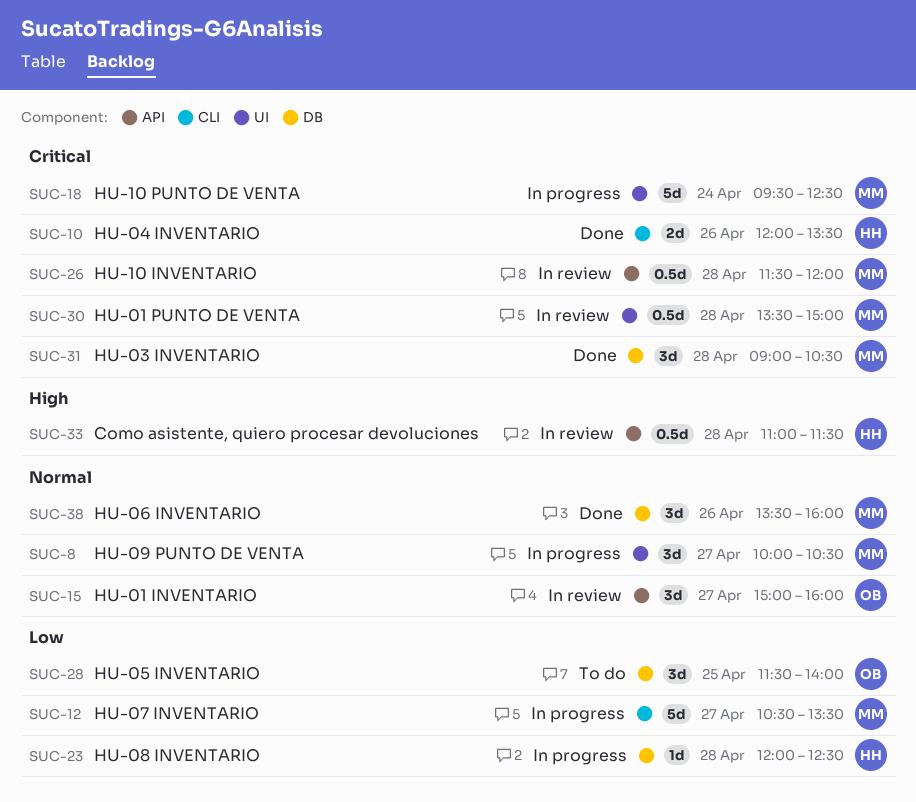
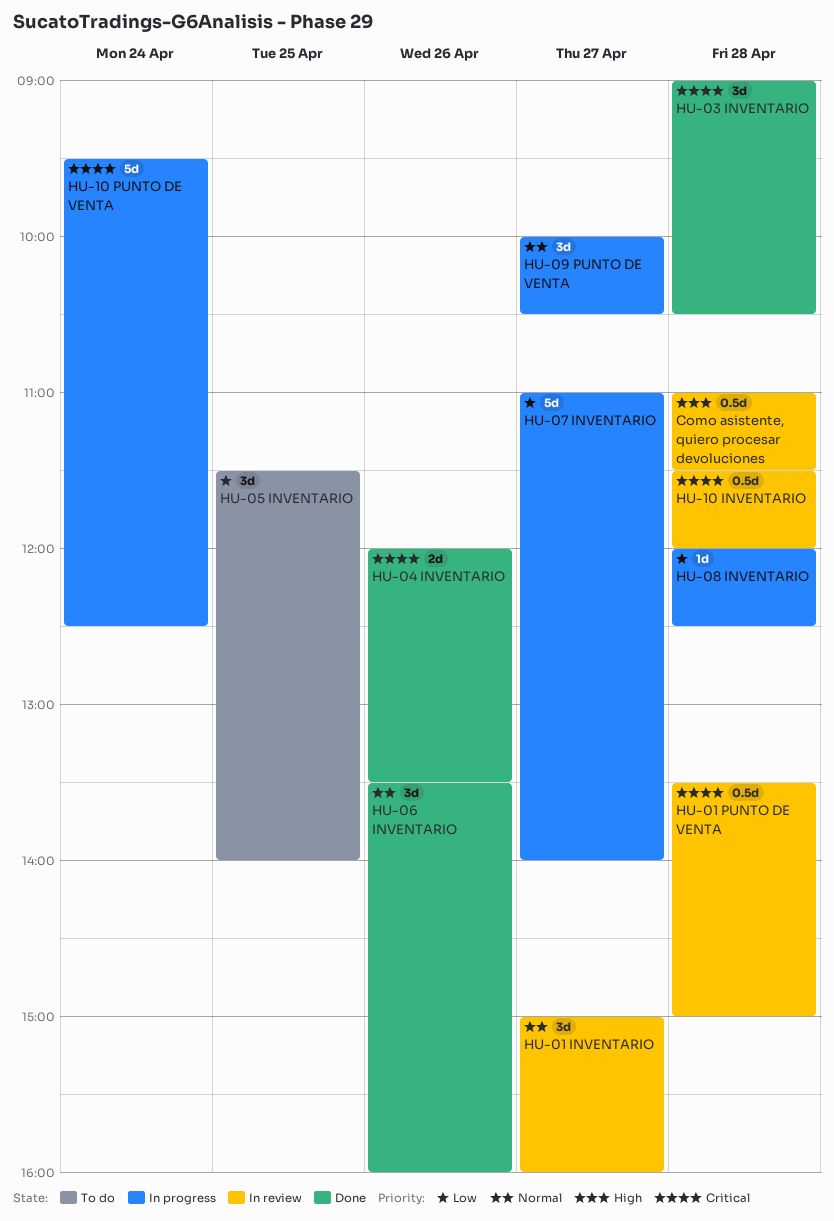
HU-07 INVENTARIO, begins: 10:30 -> 11:00
HU-07 INVENTARIO, ends: 13:30 -> 14:00

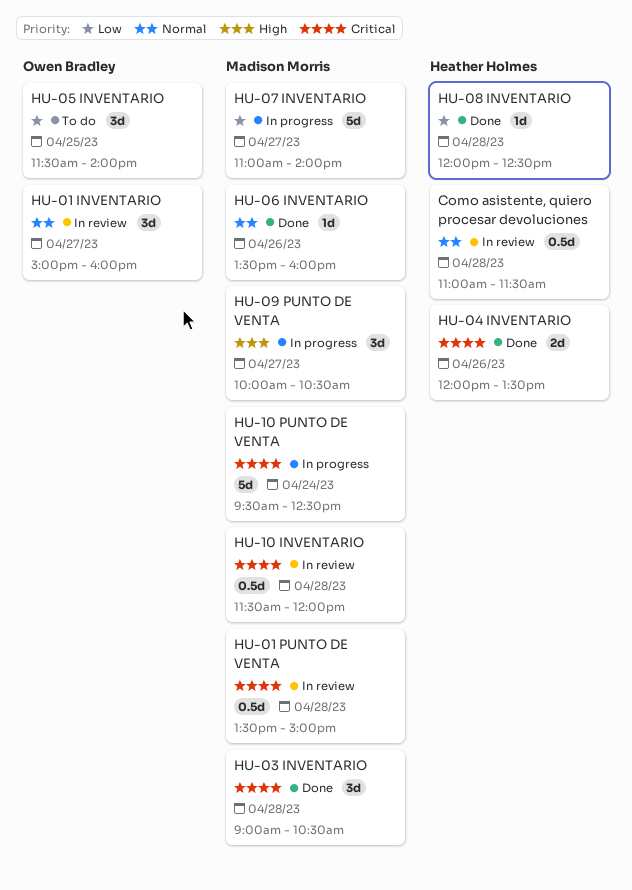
Como asistente, quiero procesar devoluciones, priority: High -> Normal
HU-06 INVENTARIO, estimate: 3d -> 1d
HU-08 INVENTARIO, status: In progress -> Done
HU-09 PUNTO DE VENTA, priority: Normal -> High

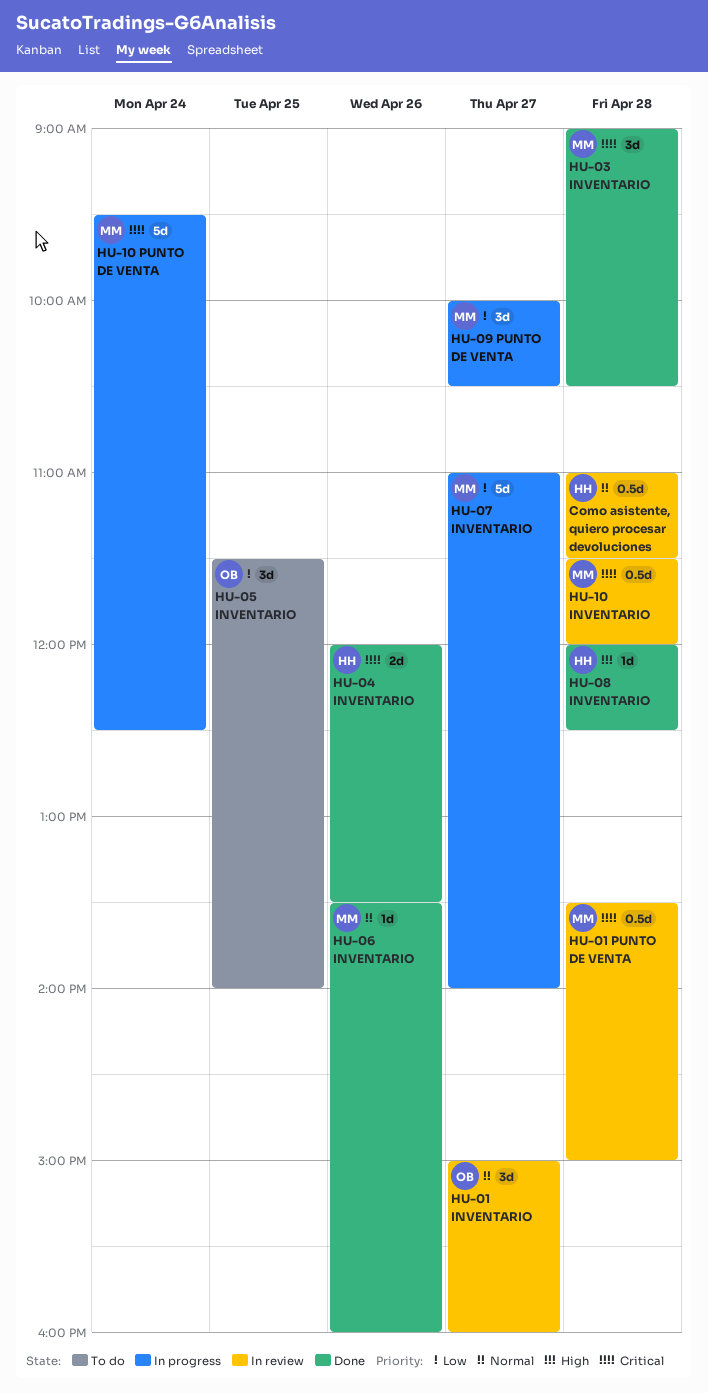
HU-08 INVENTARIO, priority: Low -> High
HU-09 PUNTO DE VENTA, priority: High -> Low

